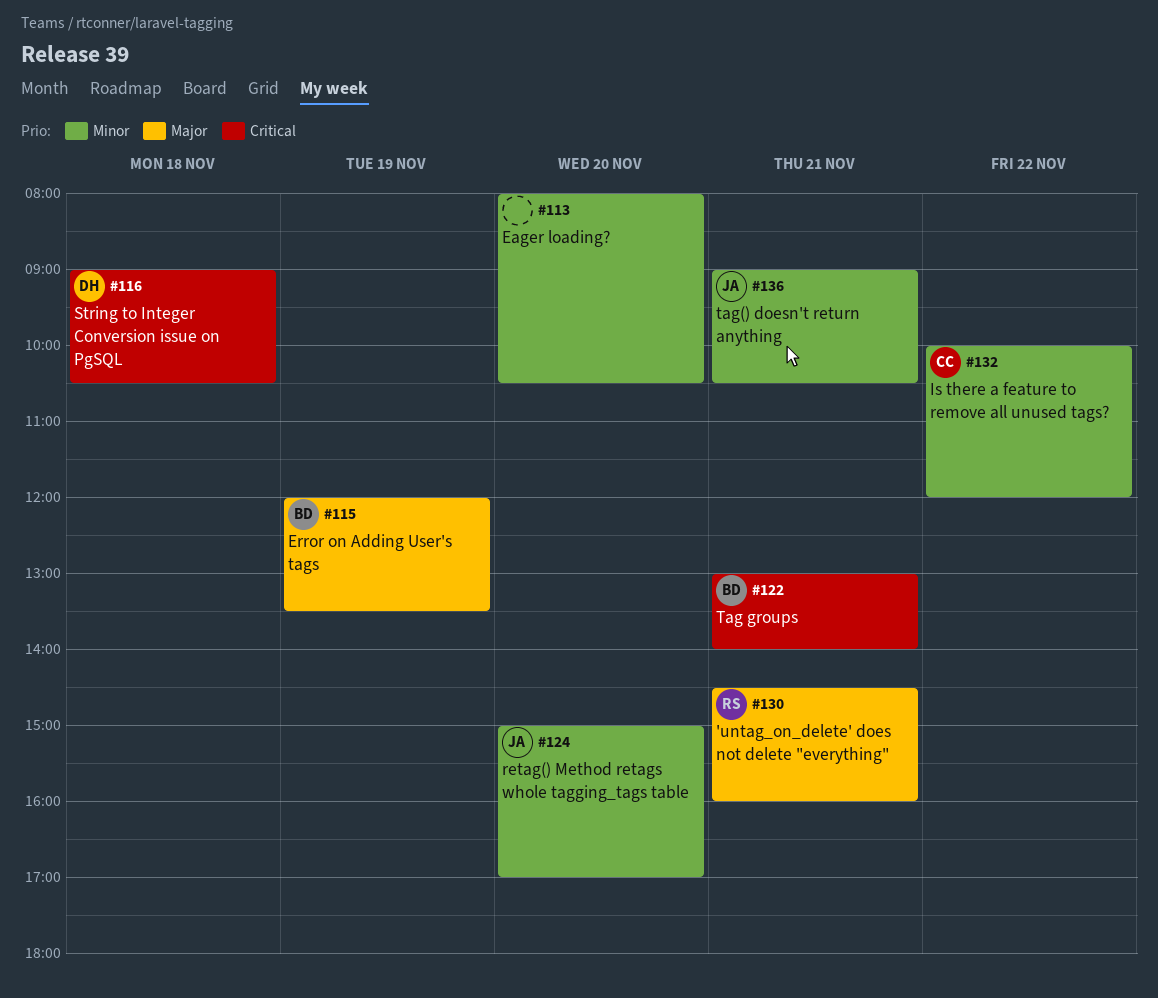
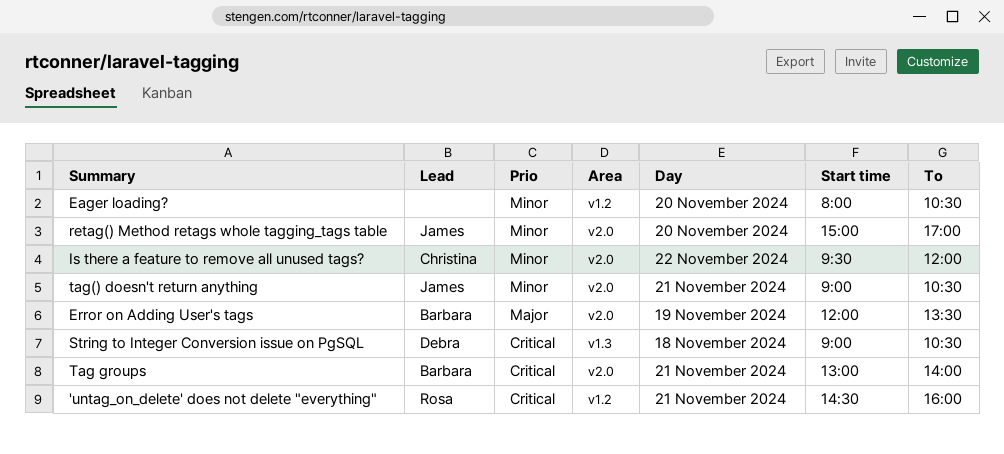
'untag_on_delete' does not delete "everything", priority: Major -> Critical
Is there a feature to remove all unused tags?, begins: 10:00 -> 09:30

